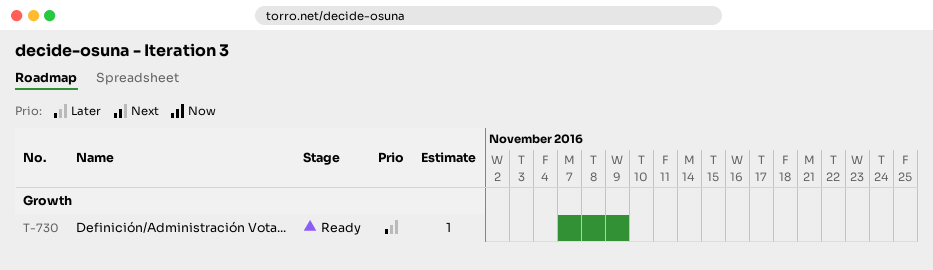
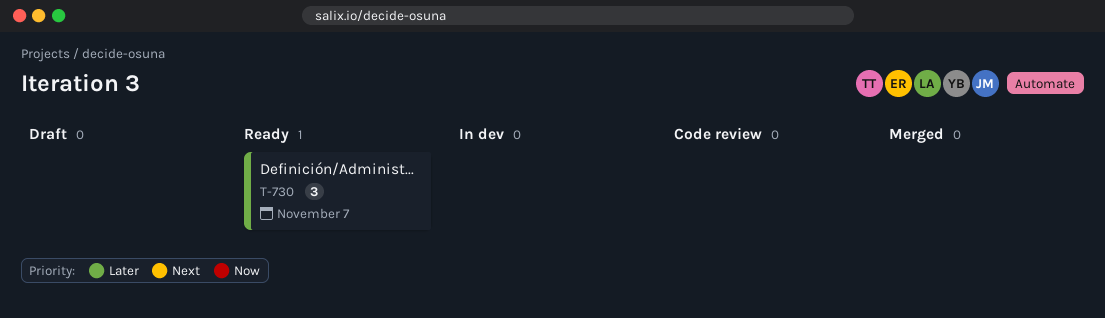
T-730, estimate: 1 -> 3
T-730, due: Nov 9 -> Nov 7

